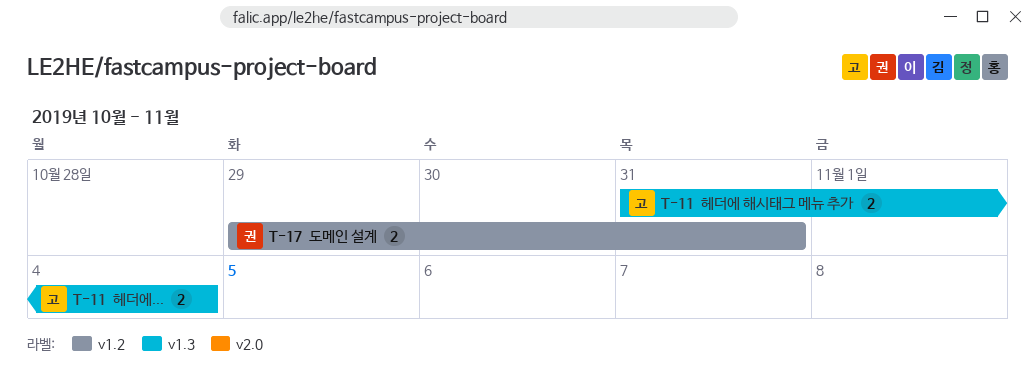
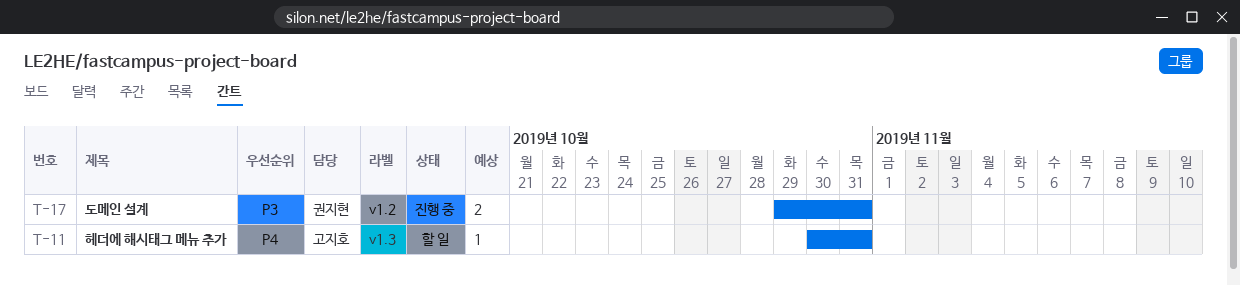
T-11, estimate: 2 -> 1
T-11, start: Oct 31 -> Oct 30
T-11, due: Nov 4 -> Oct 31

